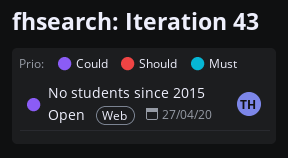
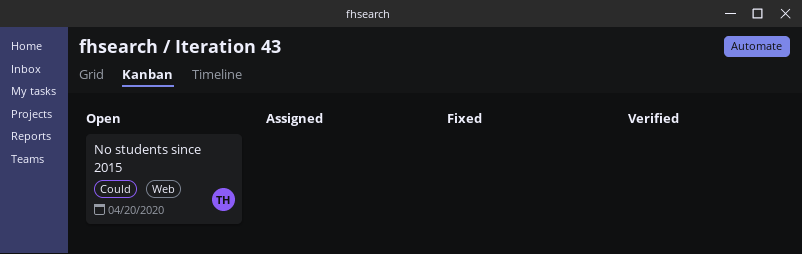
No students since 2015, due: Apr 27 -> Apr 20

